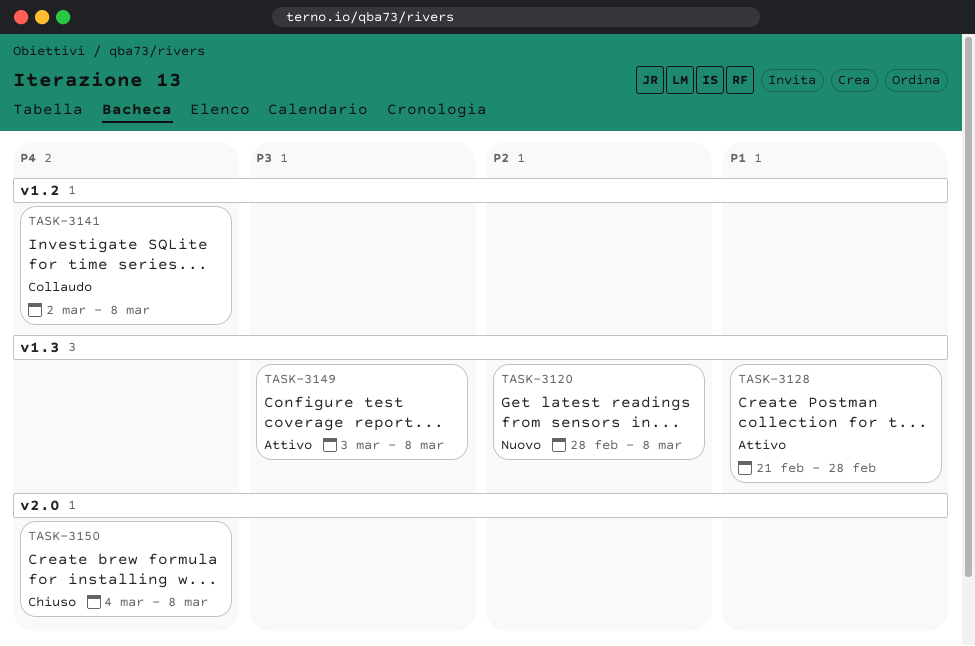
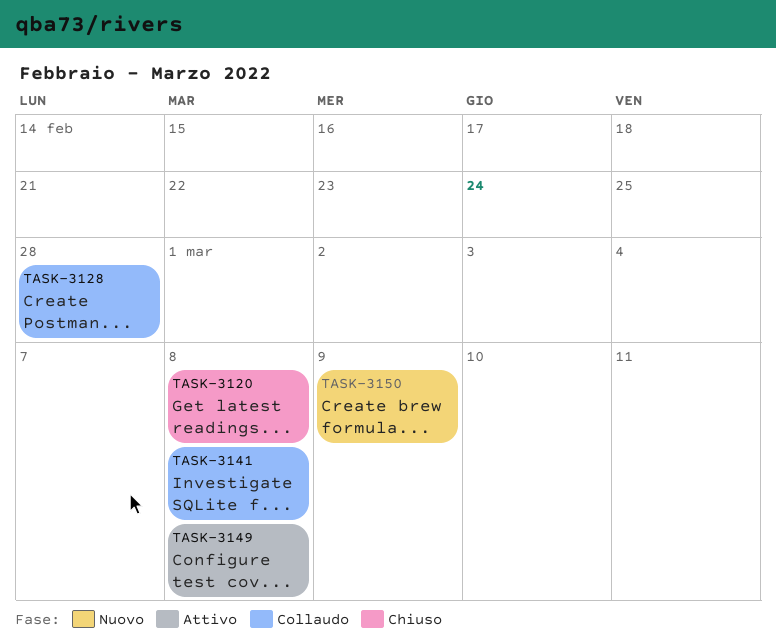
TASK-3120, status: Nuovo -> Chiuso
TASK-3128, status: Attivo -> Collaudo
TASK-3150, status: Chiuso -> Nuovo
TASK-3150, due: Mar 8 -> Mar 9

